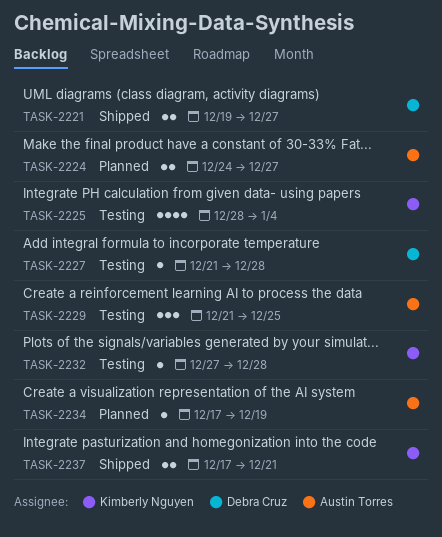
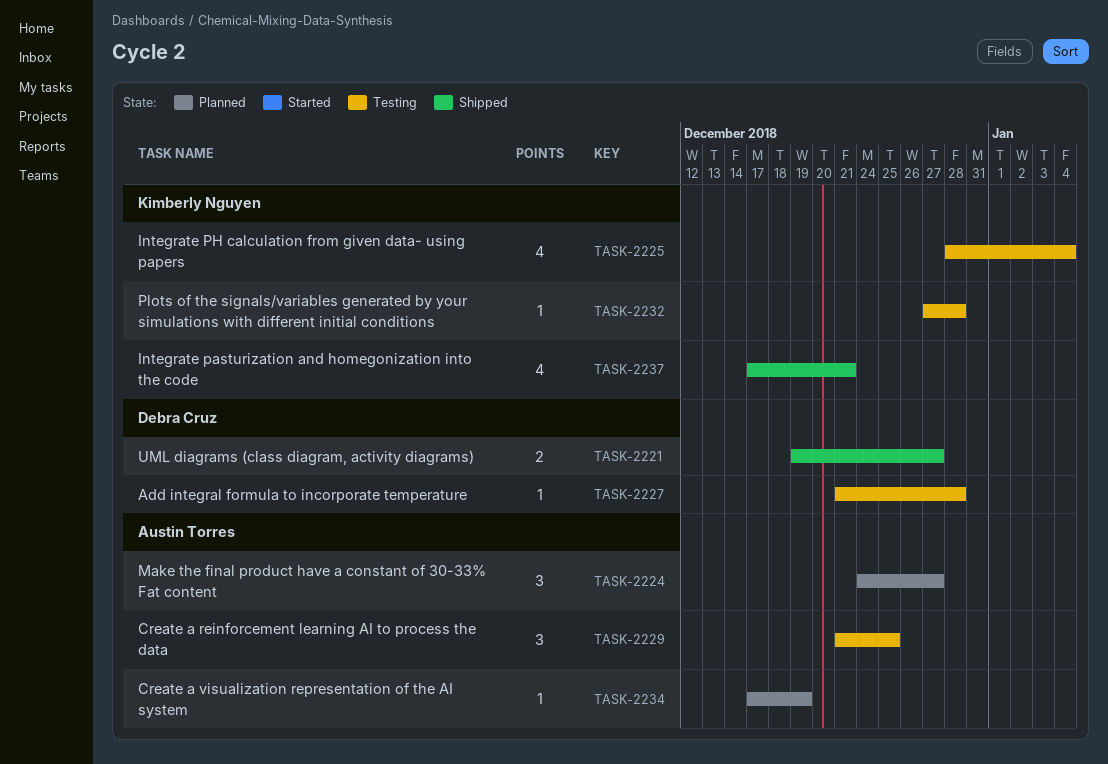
TASK-2224, estimate: 2 -> 3
TASK-2237, estimate: 2 -> 4

